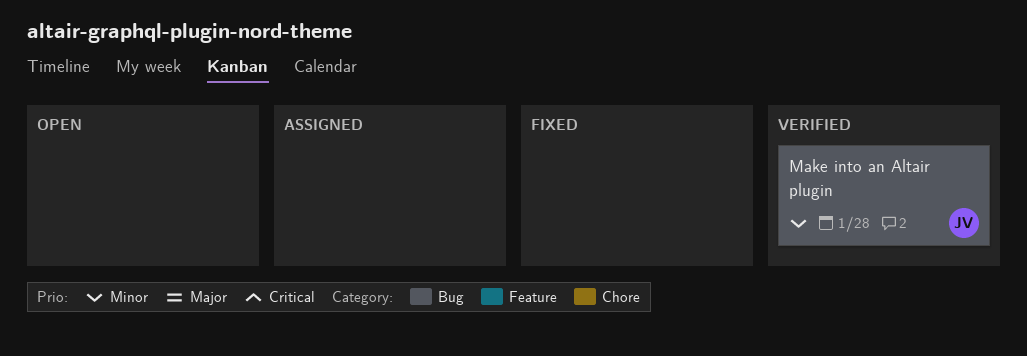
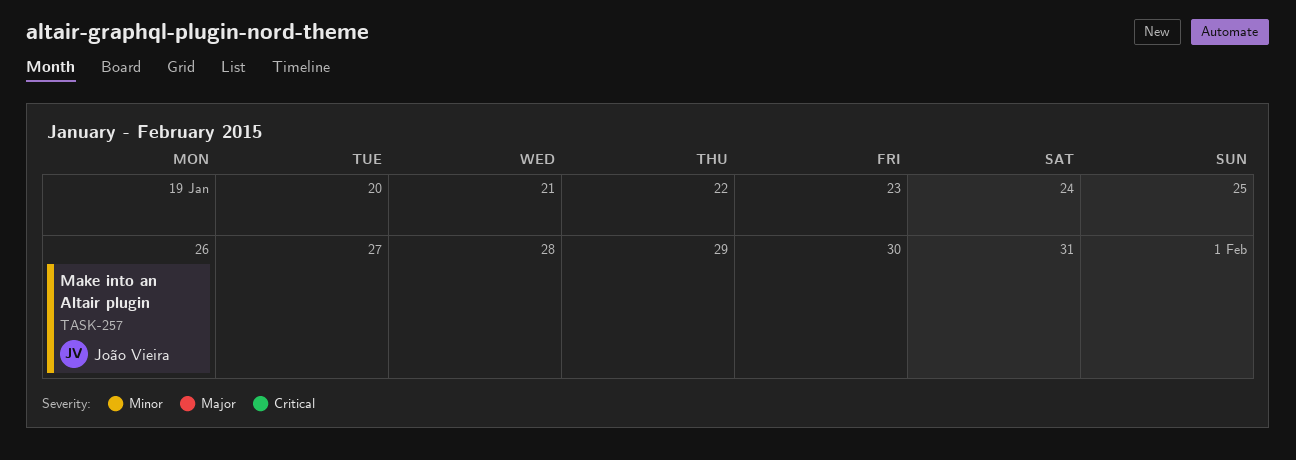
Make into an Altair plugin, due: Jan 28 -> Jan 26

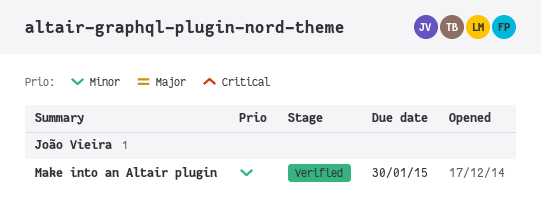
Make into an Altair plugin, due: Jan 26 -> Jan 30

